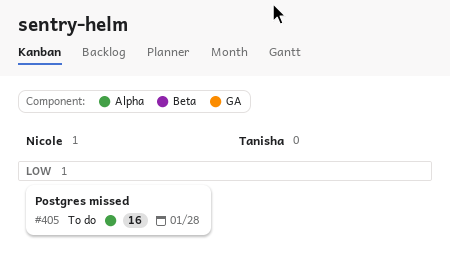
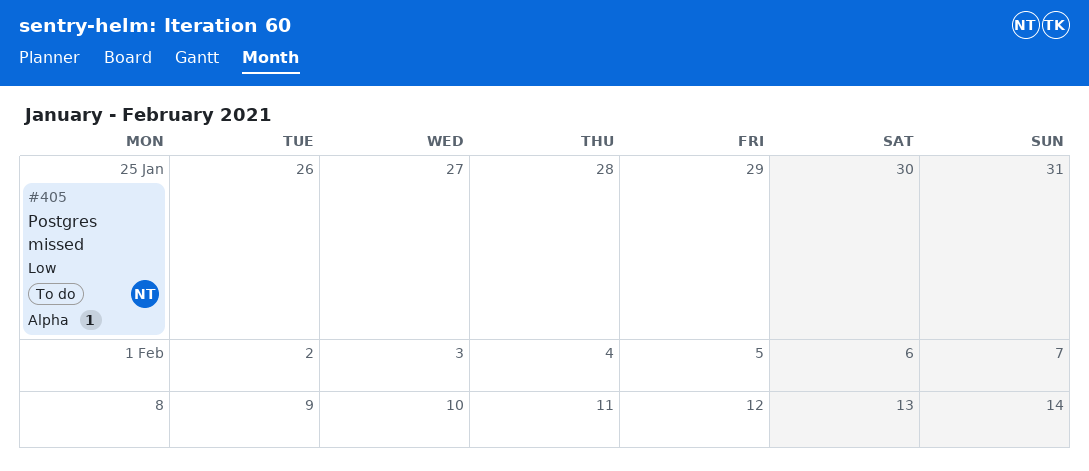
#405, estimate: 16 -> 1
#405, due: Jan 28 -> Jan 25

